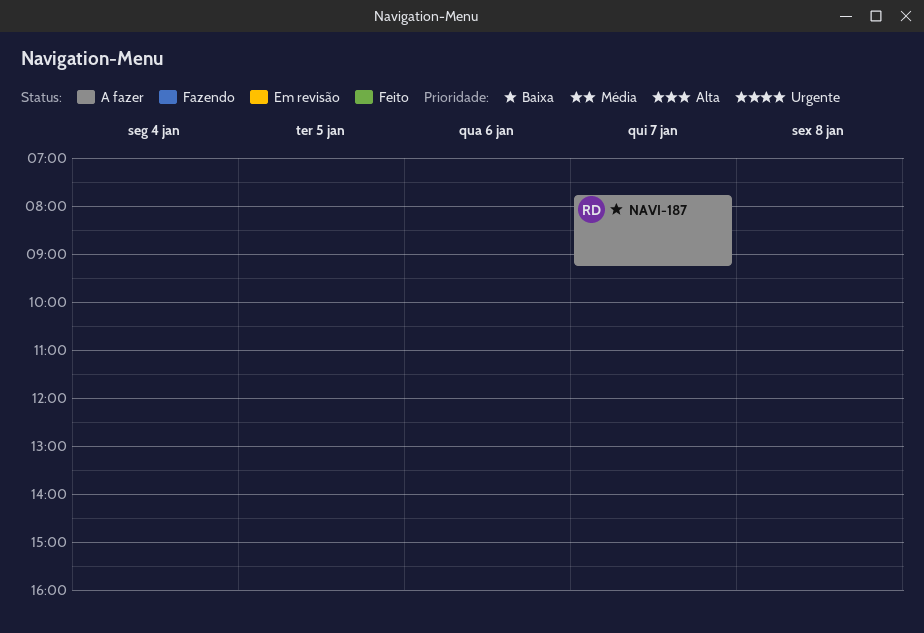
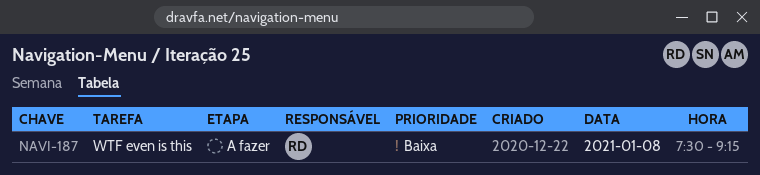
NAVI-187, day: Jan 7 -> Jan 8
NAVI-187, begins: 07:45 -> 07:30

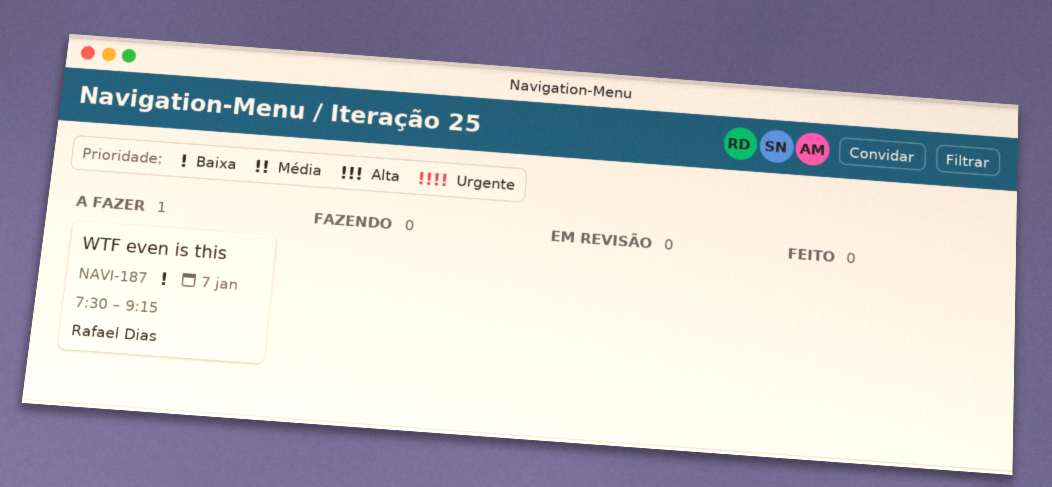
NAVI-187, day: Jan 8 -> Jan 7

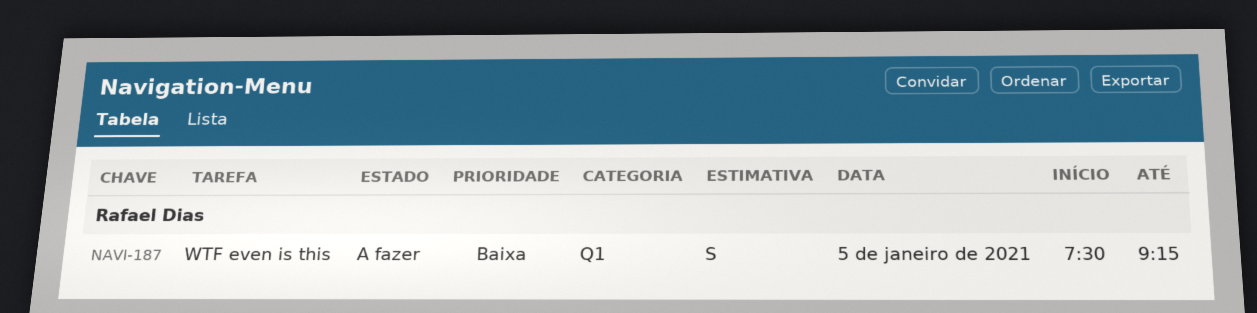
NAVI-187, day: Jan 7 -> Jan 5

